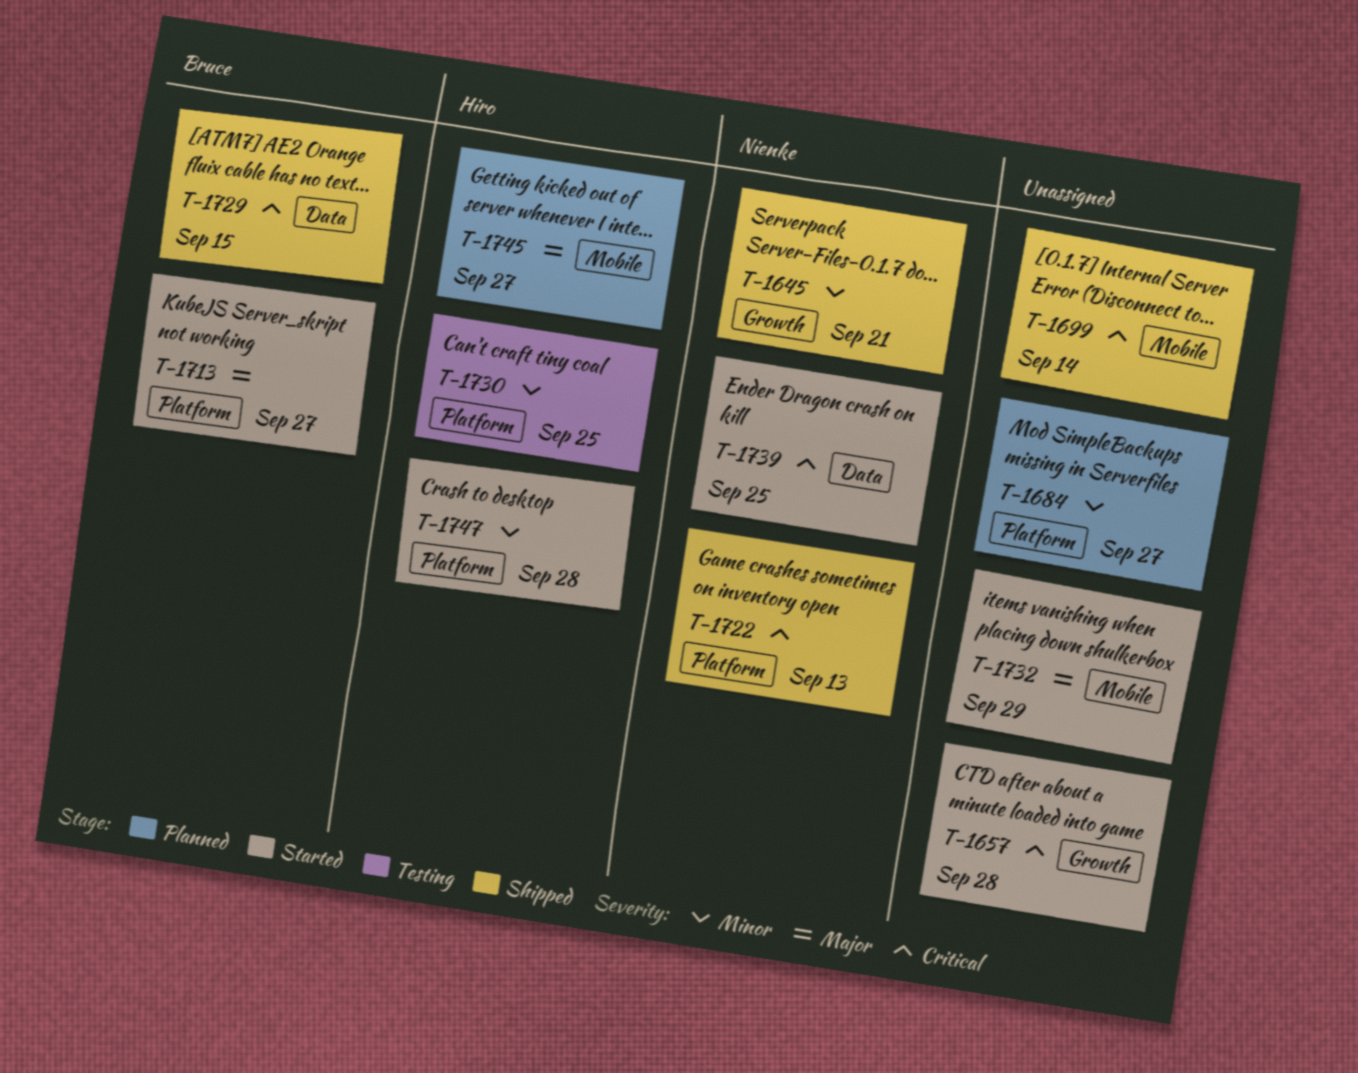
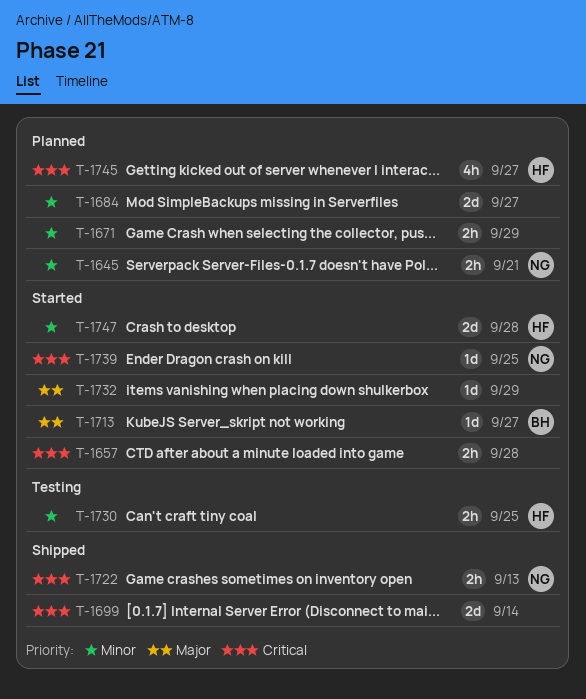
T-1645, status: Shipped -> Planned
T-1671: none -> present
T-1729: present -> none
T-1745, priority: Major -> Critical

